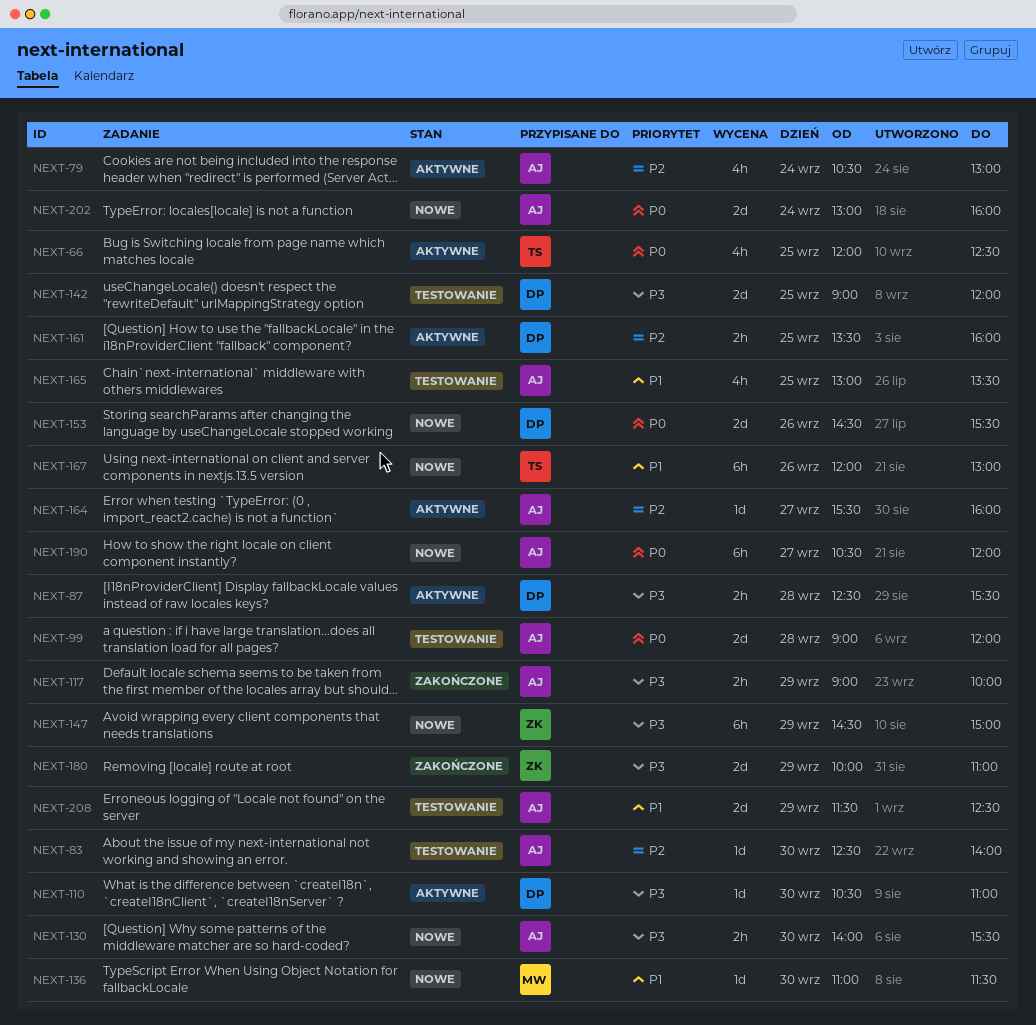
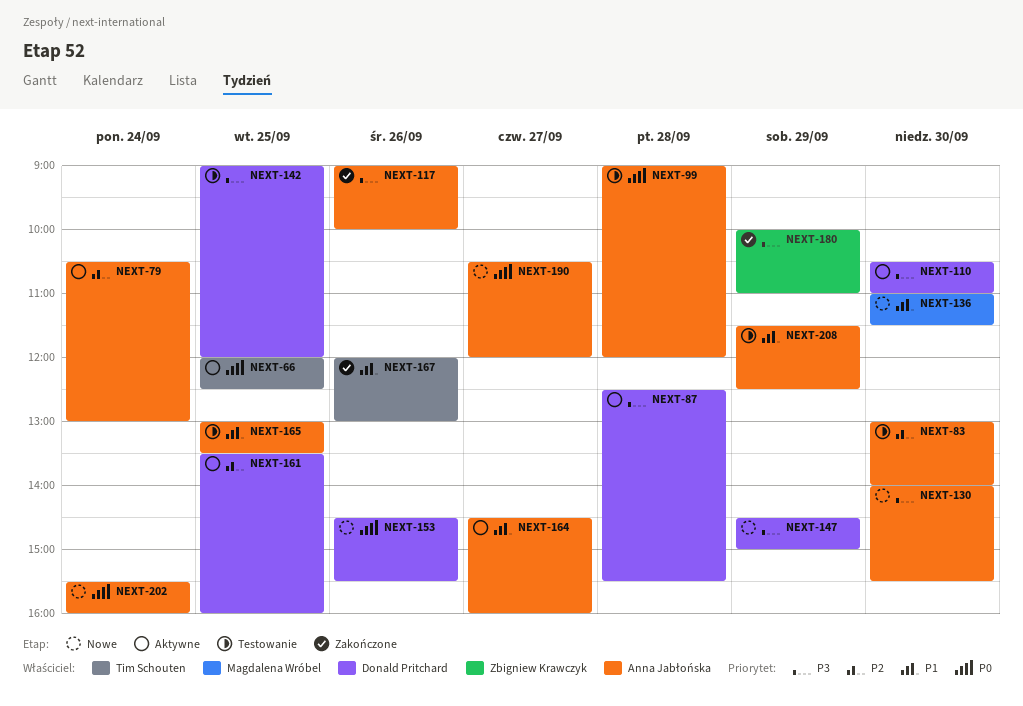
NEXT-83, begins: 12:30 -> 13:00
NEXT-117, day: Sep 29 -> Sep 26
NEXT-147, owner: Zbigniew Krawczyk -> Donald Pritchard
NEXT-164, priority: P2 -> P1
NEXT-164, begins: 15:30 -> 14:30
NEXT-167, status: Nowe -> Zakończone
NEXT-202, begins: 13:00 -> 15:30

